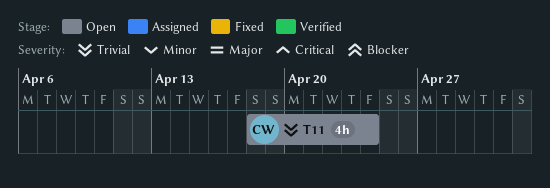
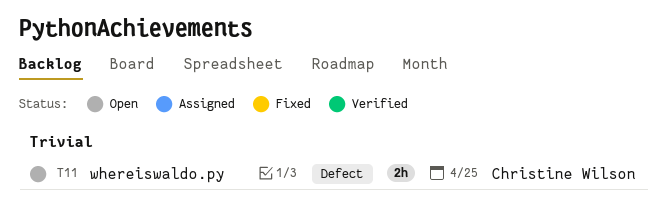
T11, estimate: 4h -> 2h
T11, due: Apr 24 -> Apr 25

